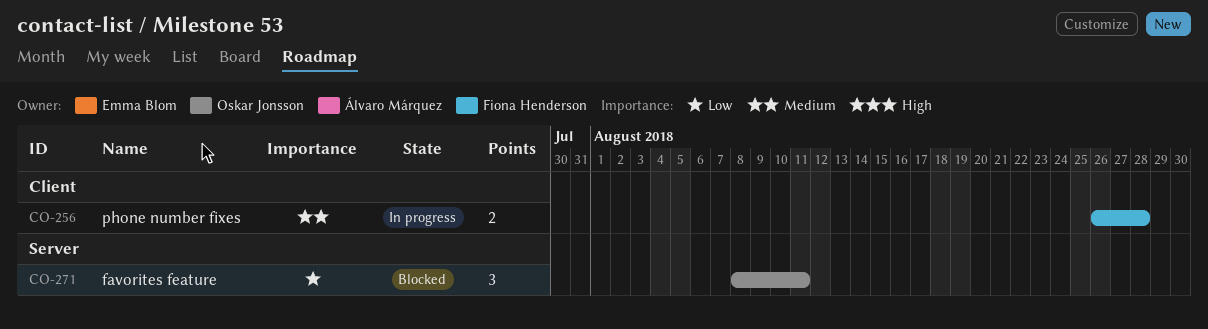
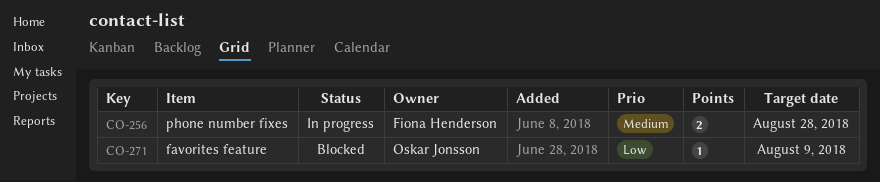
CO-271, estimate: 3 -> 1
CO-271, due: Aug 11 -> Aug 9

